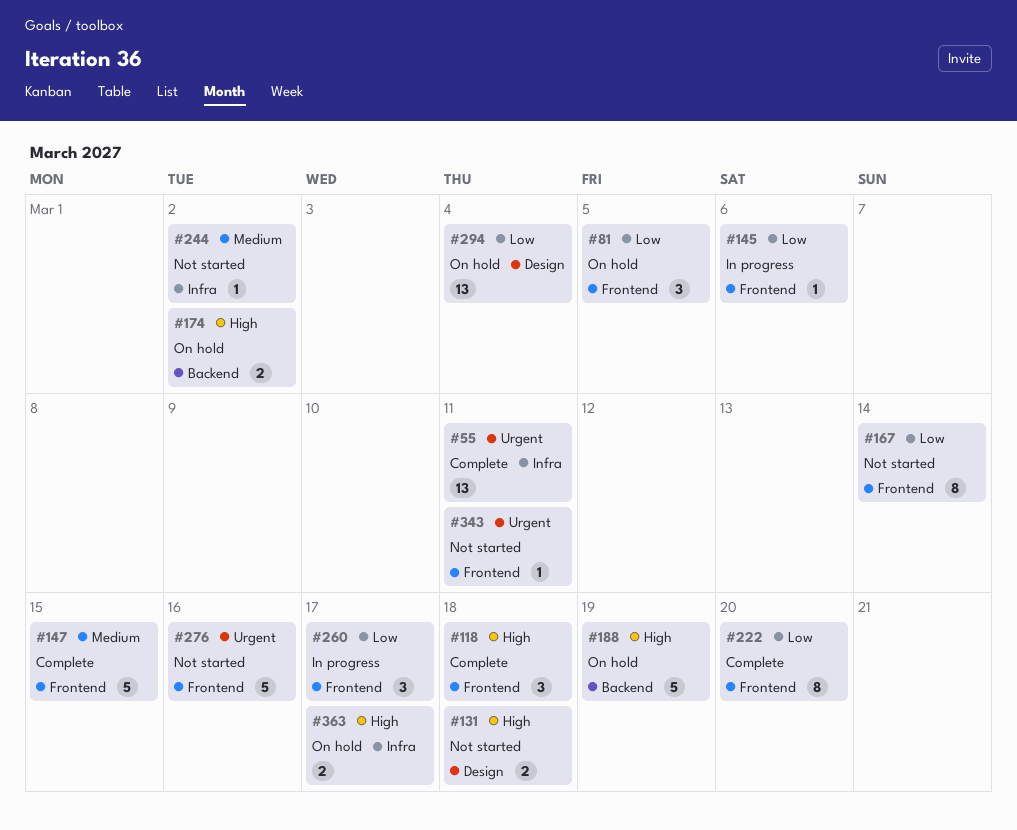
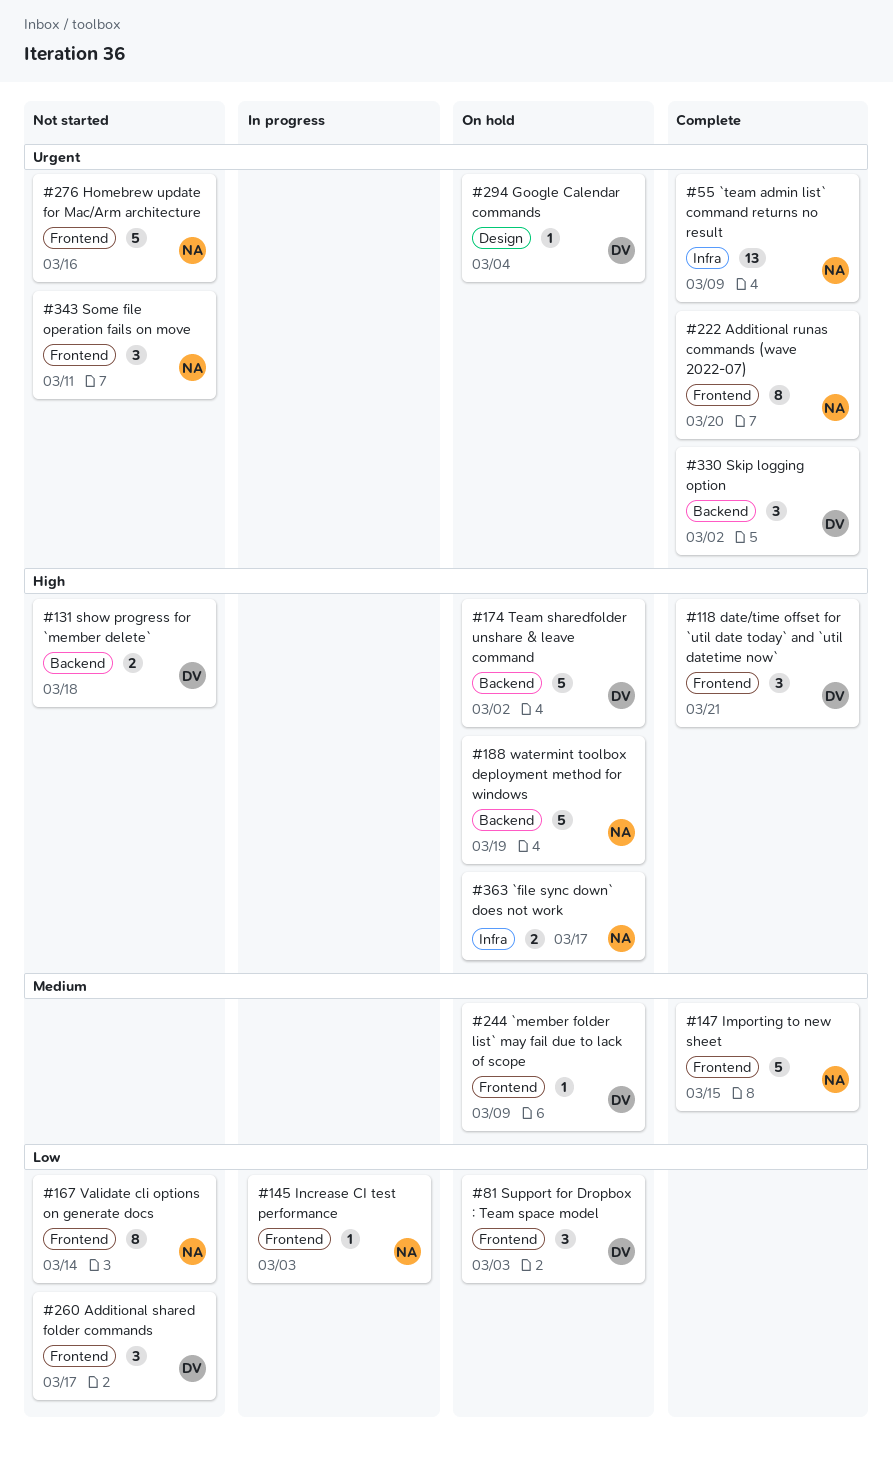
#55, due: Mar 11 -> Mar 9
#81, due: Mar 5 -> Mar 3
#118, due: Mar 18 -> Mar 21
#131, label: Design -> Backend
#145, due: Mar 6 -> Mar 3
#174, estimate: 2 -> 5
#222, priority: Low -> Urgent
#244, status: Not started -> On hold
#244, label: Infra -> Frontend
#244, due: Mar 2 -> Mar 9
#260, status: In progress -> Not started
#294, priority: Low -> Urgent
#294, estimate: 13 -> 1
#330: none -> present
#343, estimate: 1 -> 3

